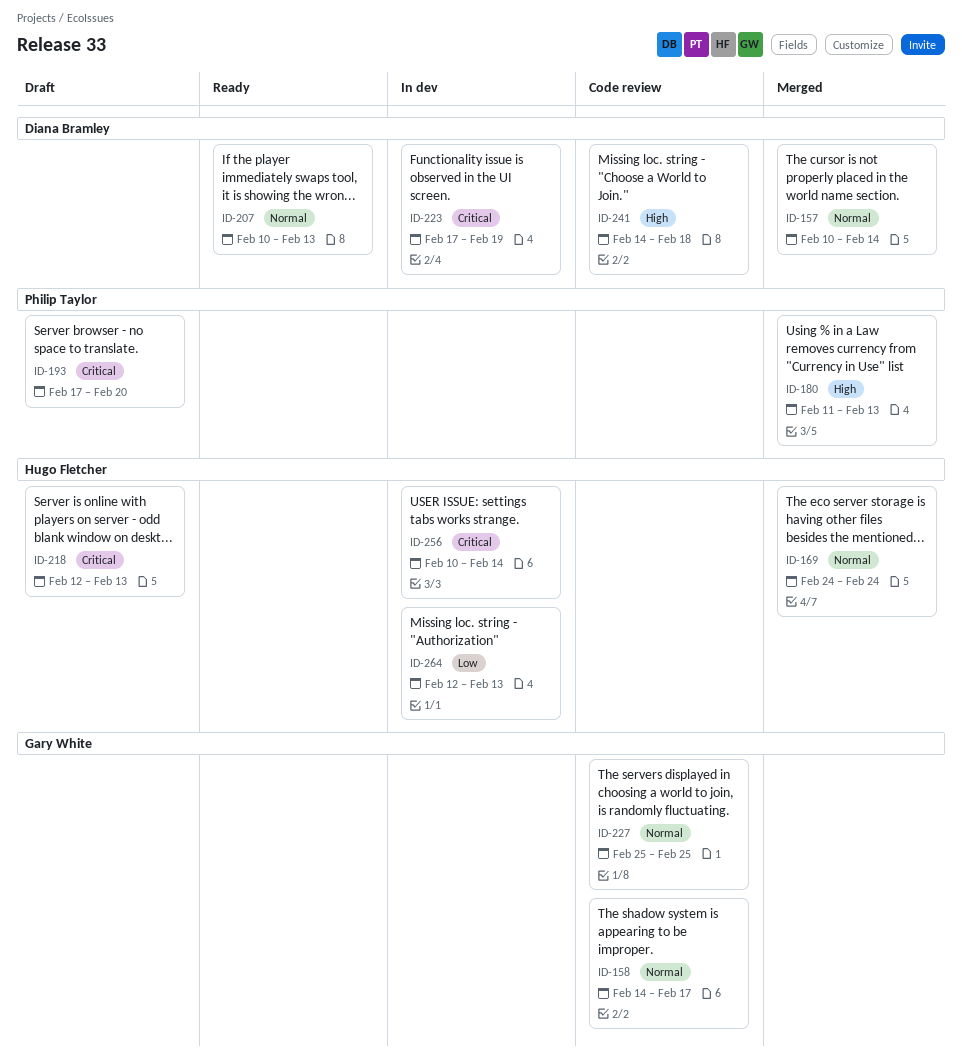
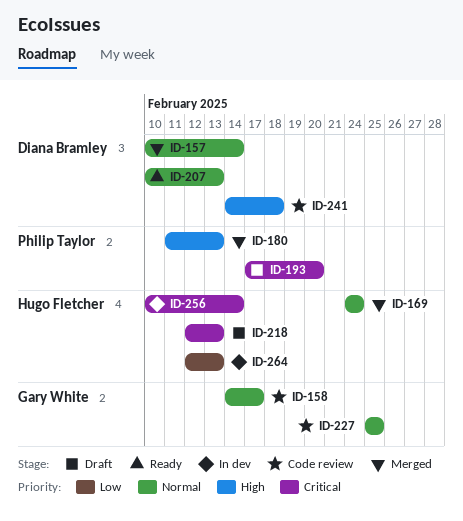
ID-223: present -> none

